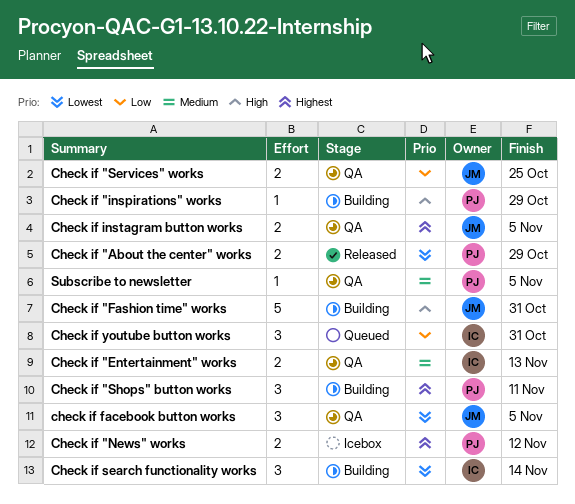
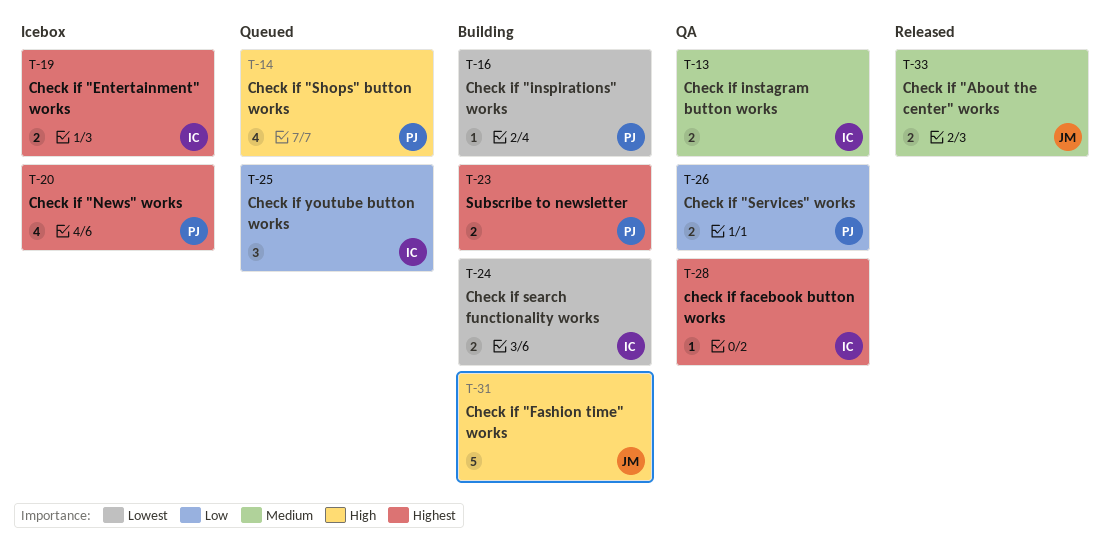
Check if "About the center" works, owner: PJ -> JM
Check if "About the center" works, priority: Lowest -> Medium
Check if "Entertainment" works, status: QA -> Icebox
Check if "Entertainment" works, priority: Medium -> Highest
Check if "inspirations" works, priority: High -> Lowest
Check if "News" works, estimate: 2 -> 4
Check if "Services" works, owner: JM -> PJ
Check if "Shops" button works, status: Building -> Queued
Check if "Shops" button works, priority: Highest -> High
Check if "Shops" button works, estimate: 3 -> 4
check if facebook button works, owner: JM -> IC
check if facebook button works, priority: Lowest -> Highest
check if facebook button works, estimate: 3 -> 1
Check if instagram button works, owner: JM -> IC
Check if instagram button works, priority: Highest -> Medium
Check if search functionality works, estimate: 3 -> 2
Subscribe to newsletter, status: QA -> Building
Subscribe to newsletter, priority: Medium -> Highest
Subscribe to newsletter, estimate: 1 -> 2

